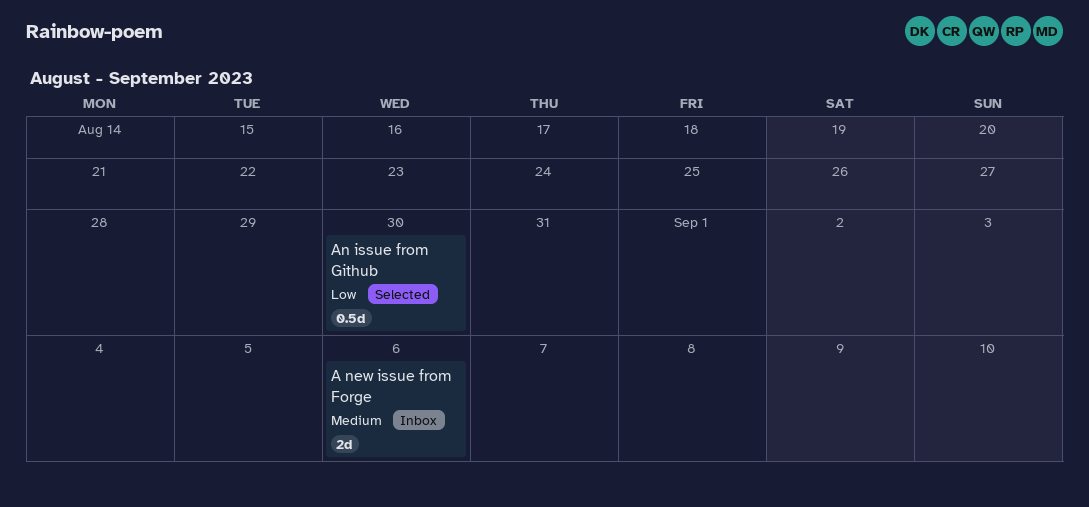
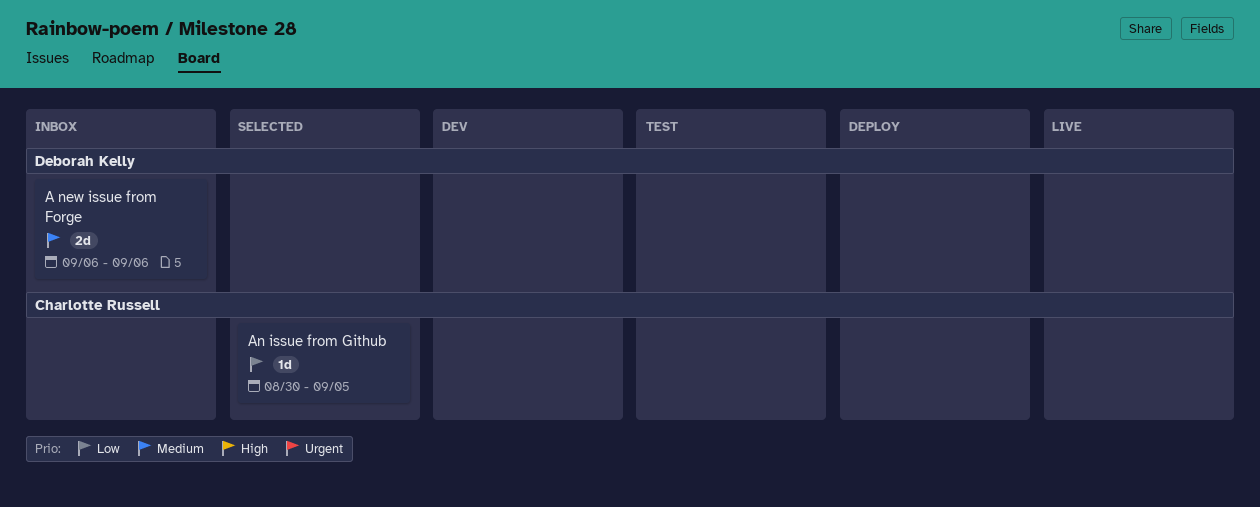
An issue from Github, estimate: 0.5d -> 1d
An issue from Github, due: Aug 30 -> Sep 5

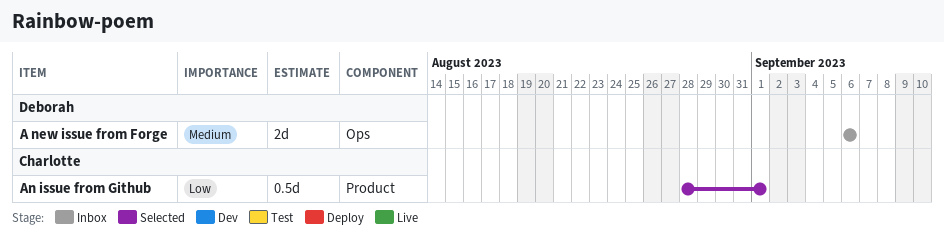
An issue from Github, estimate: 1d -> 0.5d
An issue from Github, start: Aug 30 -> Aug 28
An issue from Github, due: Sep 5 -> Sep 1

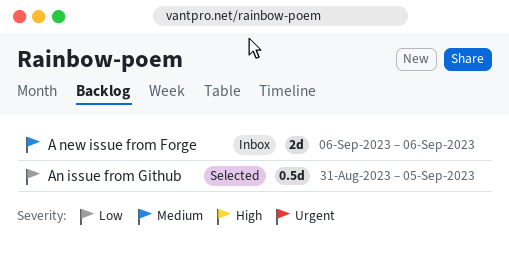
An issue from Github, start: Aug 28 -> Aug 31
An issue from Github, due: Sep 1 -> Sep 5

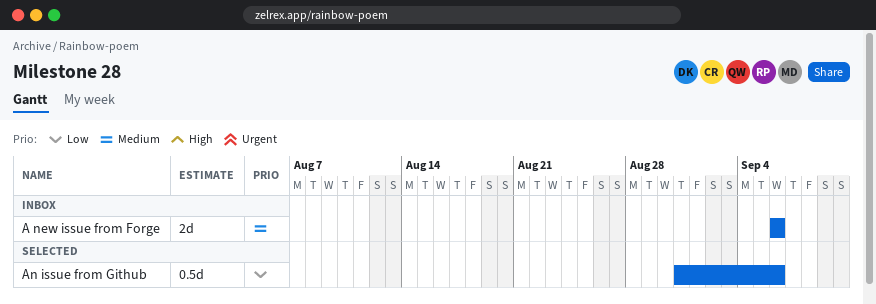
An issue from Github, due: Sep 5 -> Sep 6

